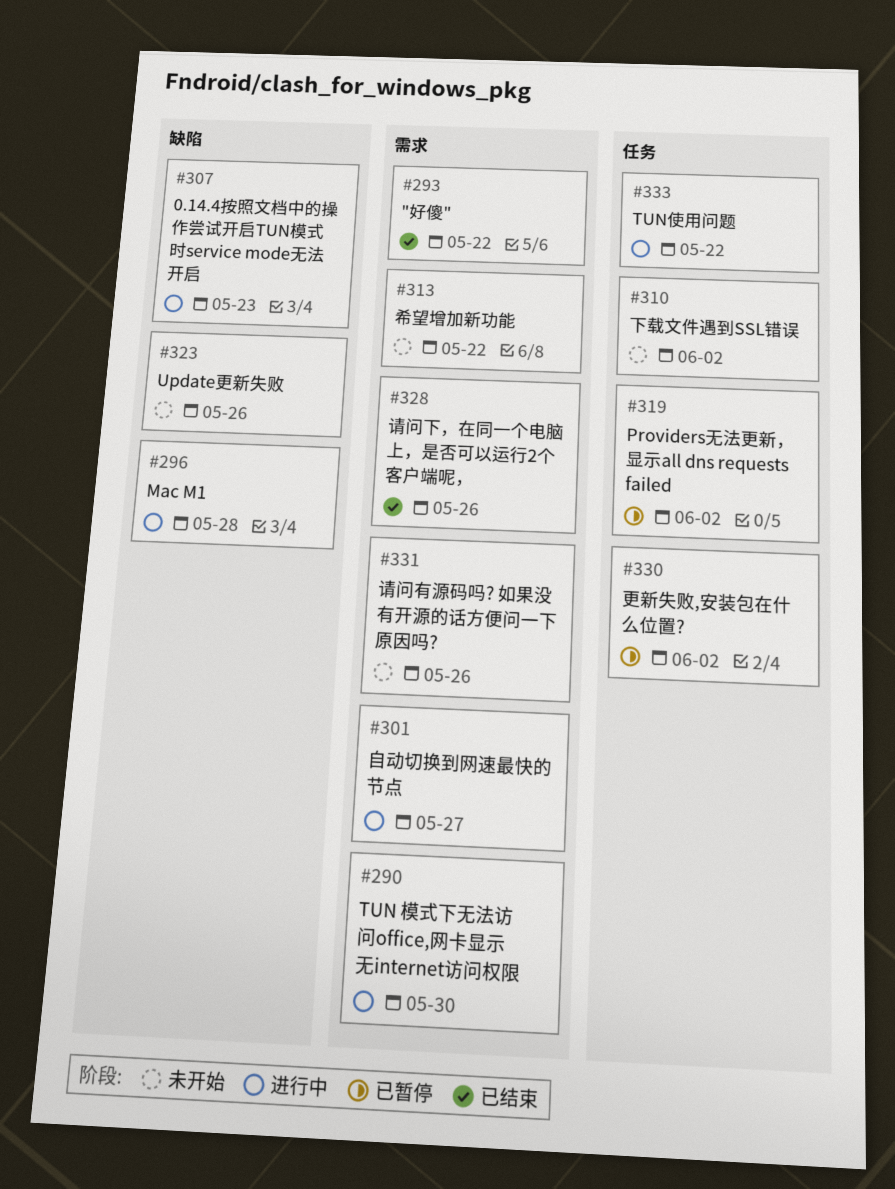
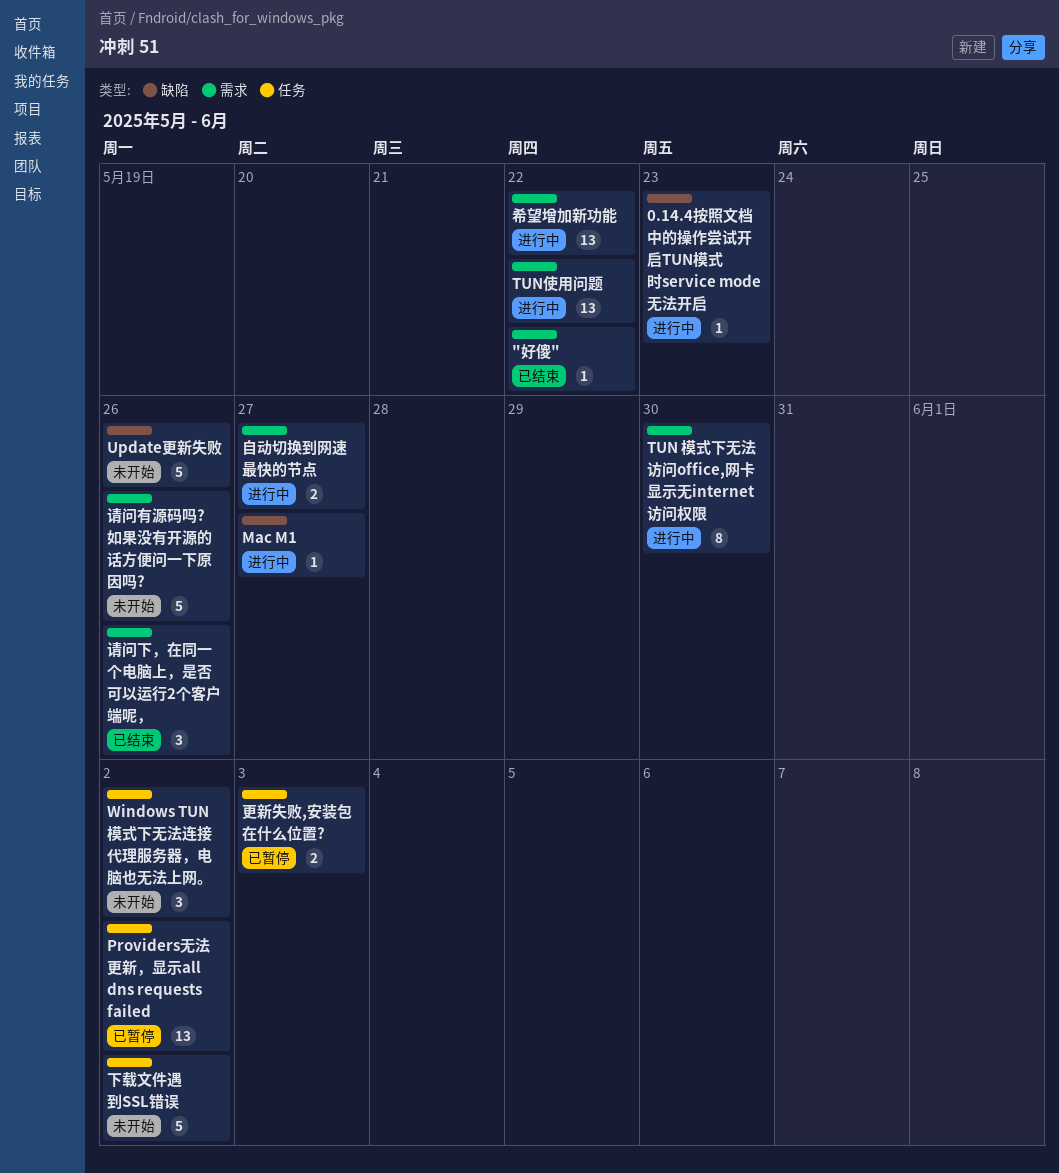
Mac M1, due: May 28 -> May 27
TUN使用问题, label: 任务 -> 需求
Windows TUN模式下无法连接代理服务器，电脑也无法上网。: none -> present
希望增加新功能, status: 未开始 -> 进行中
更新失败,安装包在什么位置?, due: Jun 2 -> Jun 3

